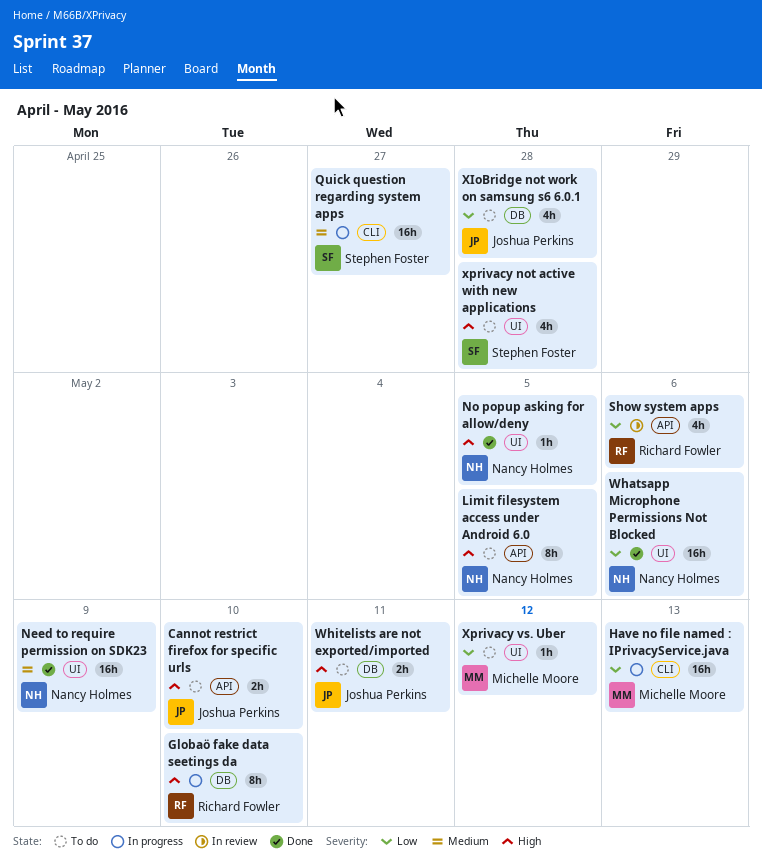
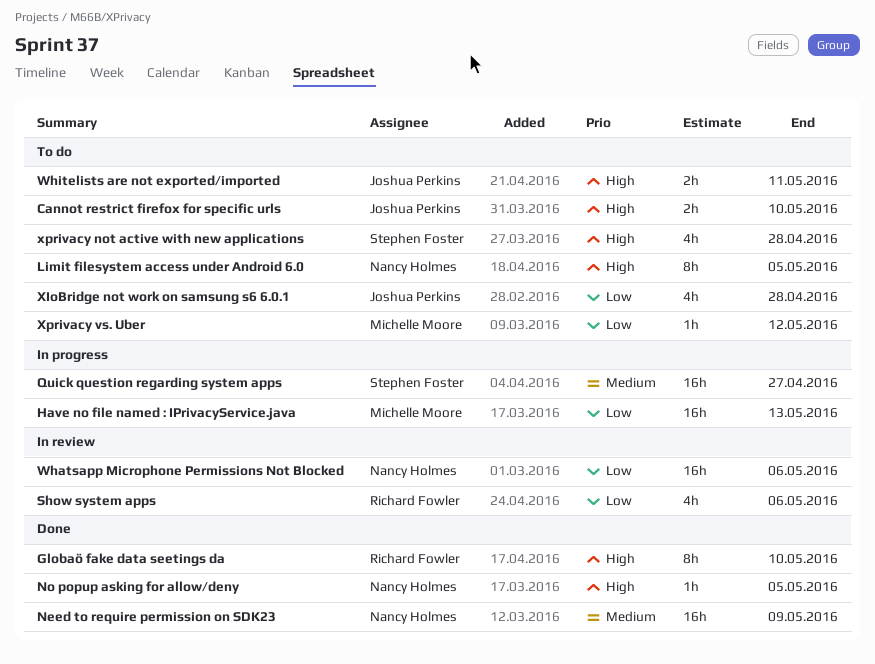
Globaö fake data seetings da, status: In progress -> Done
Whatsapp Microphone Permissions Not Blocked, status: Done -> In review

